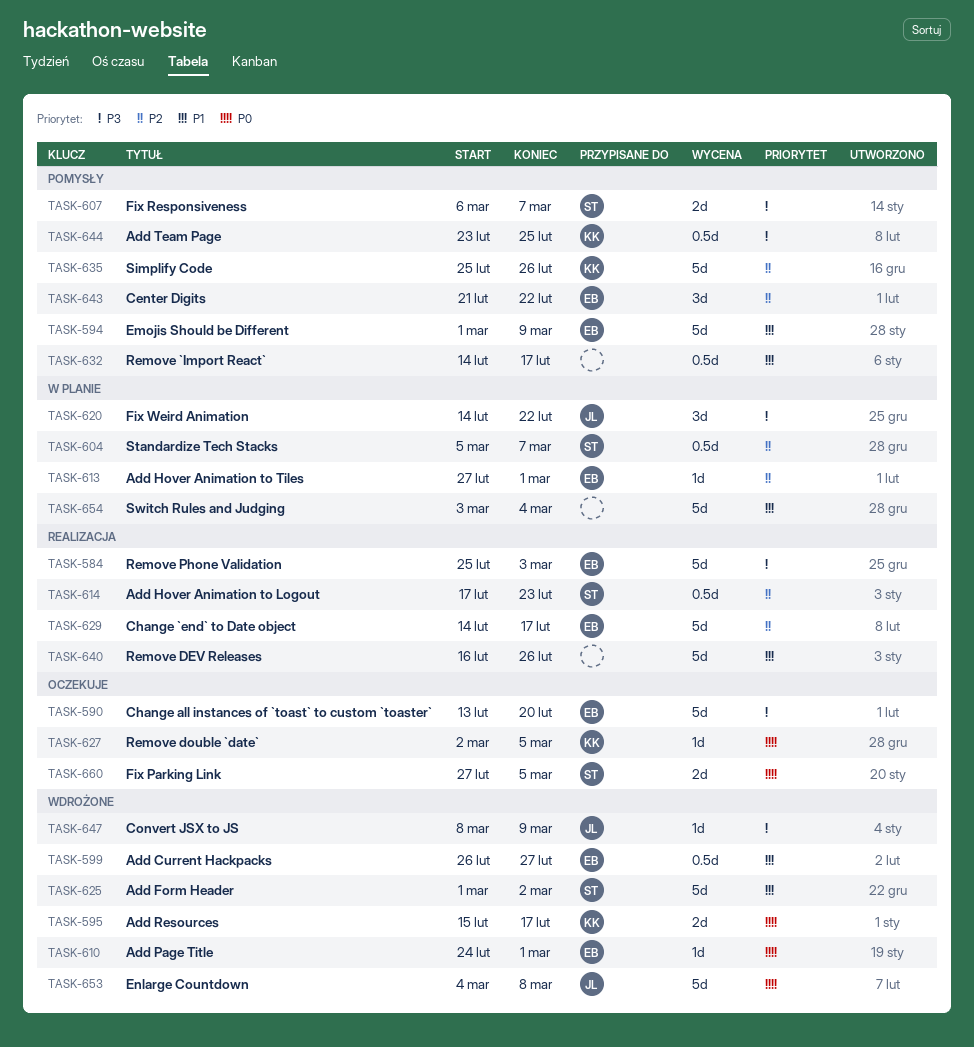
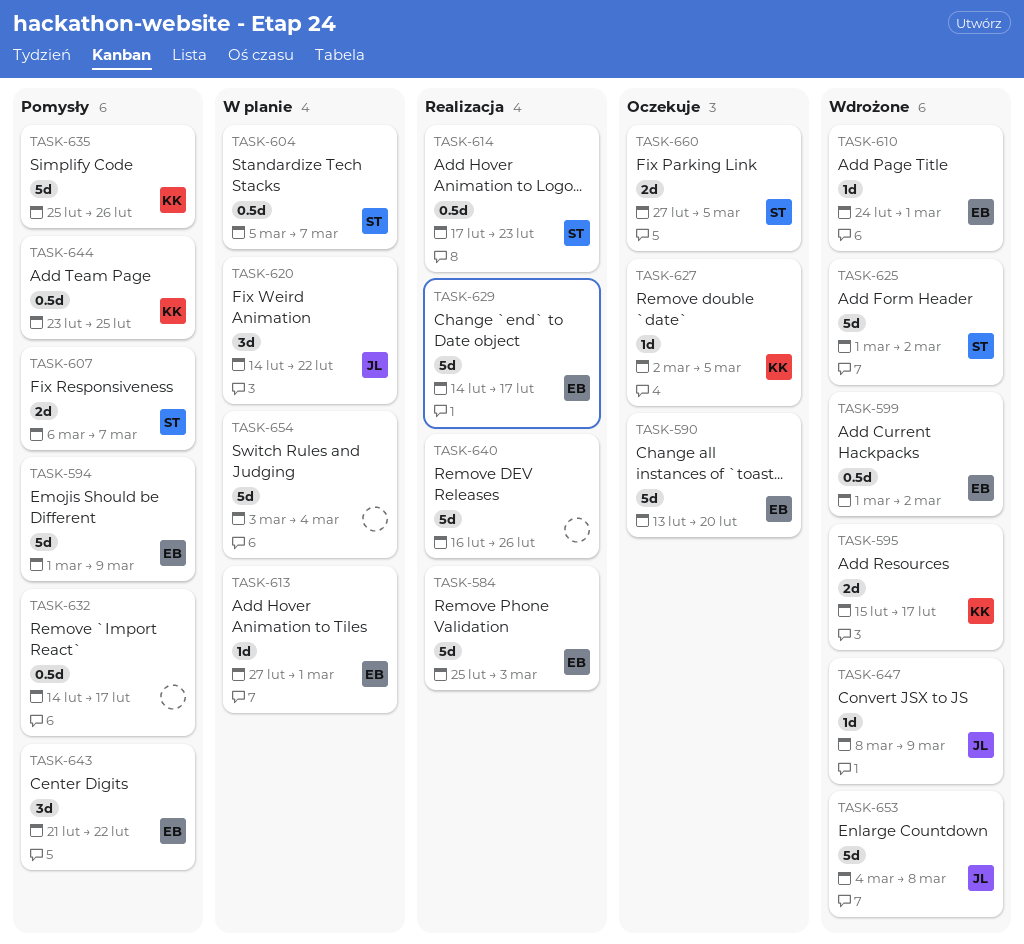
TASK-599, start: Feb 26 -> Mar 1
TASK-599, due: Feb 27 -> Mar 2

